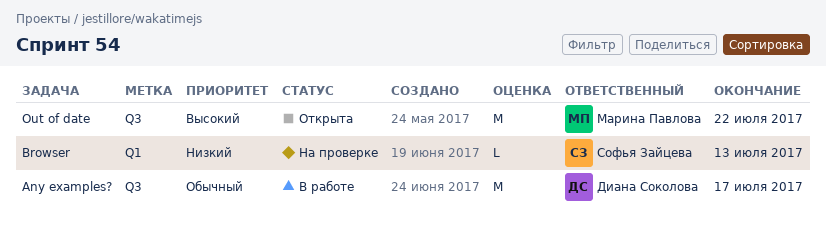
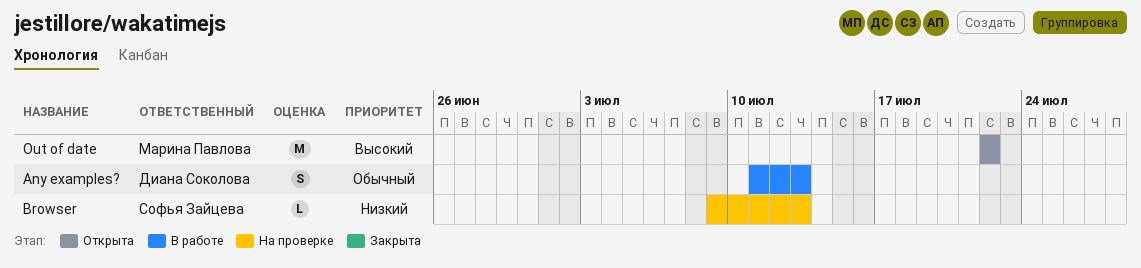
Any examples?, estimate: M -> S
Any examples?, due: Jul 17 -> Jul 13

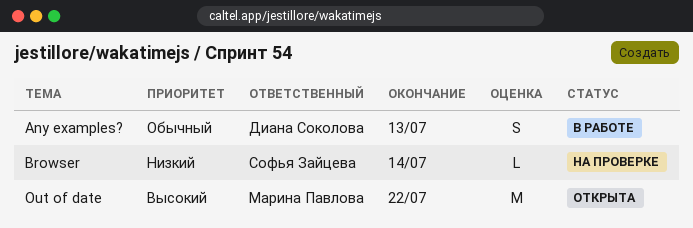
Browser, due: Jul 13 -> Jul 14

